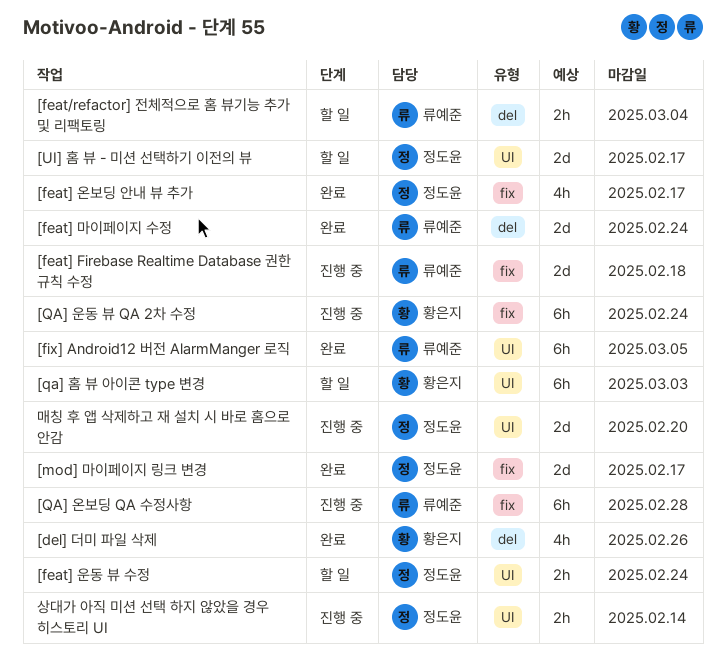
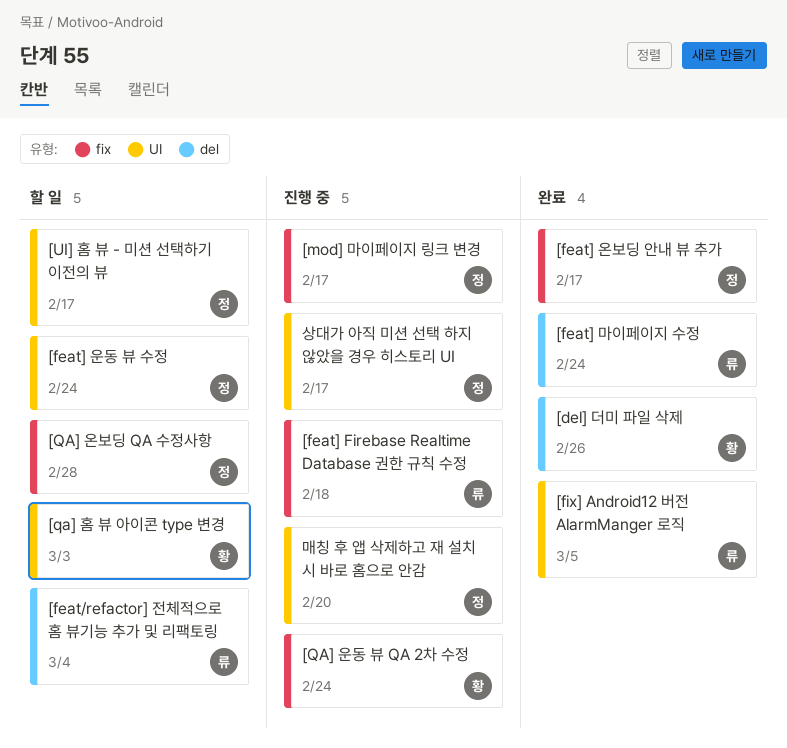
[mod] 마이페이지 링크 변경, status: 완료 -> 진행 중
[QA] 온보딩 QA 수정사항, status: 진행 중 -> 할 일
[QA] 온보딩 QA 수정사항, owner: 류예준 -> 정도윤
상대가 아직 미션 선택 하지 않았을 경우 히스토리 UI, due: Feb 14 -> Feb 17

